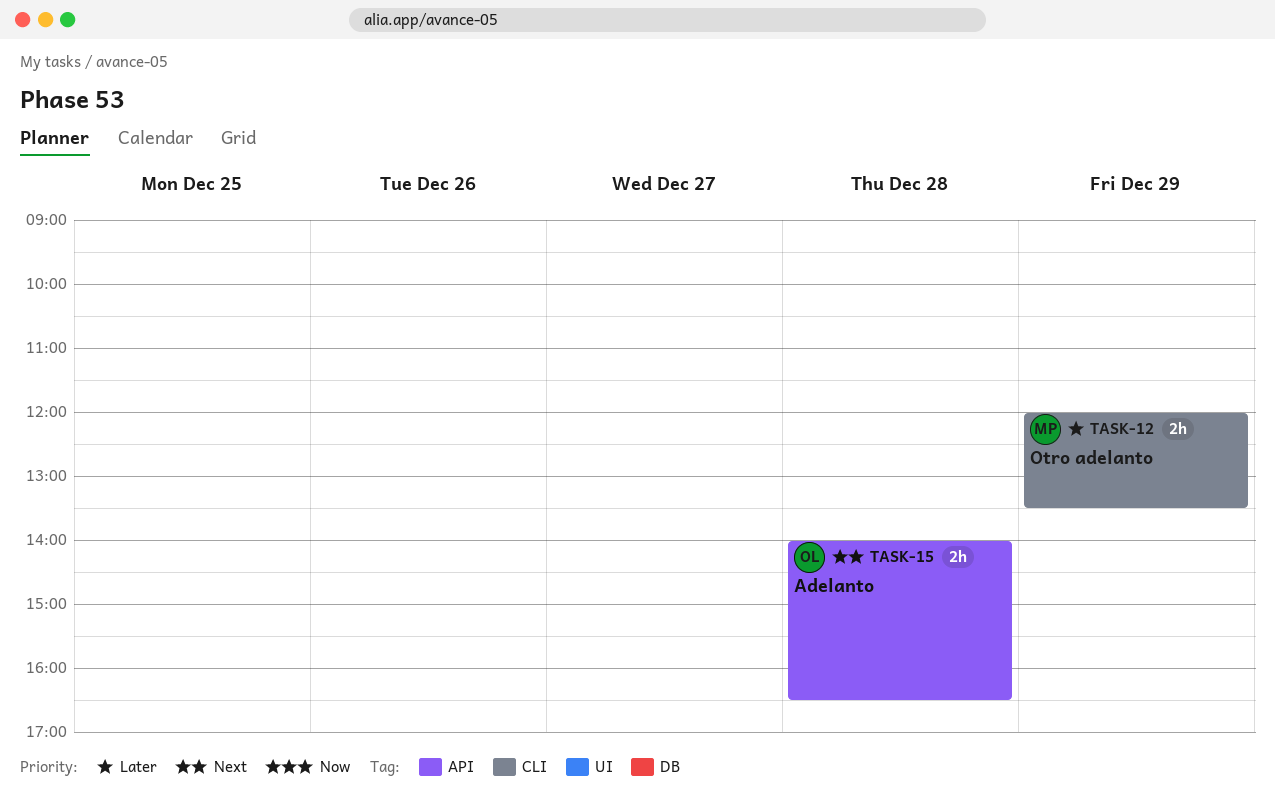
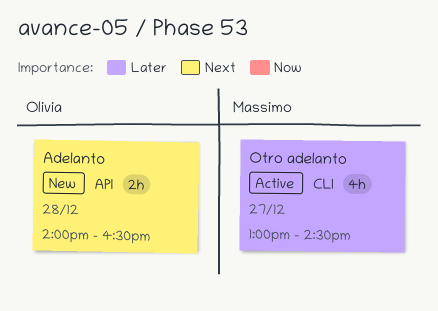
Otro adelanto, estimate: 2h -> 4h
Otro adelanto, day: Dec 29 -> Dec 27
Otro adelanto, begins: 12:00 -> 13:00
Otro adelanto, ends: 13:30 -> 14:30

